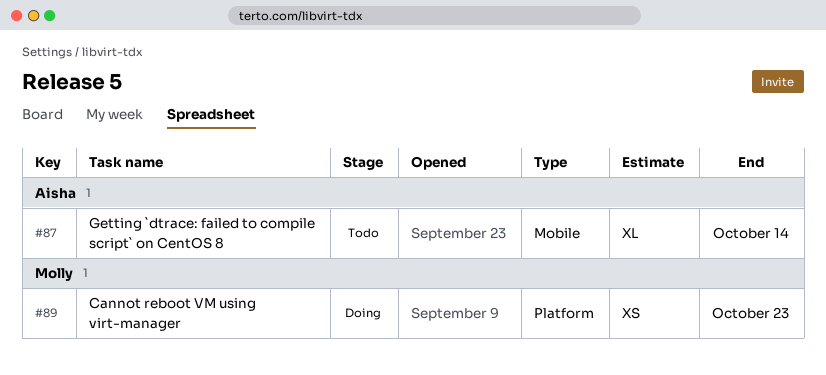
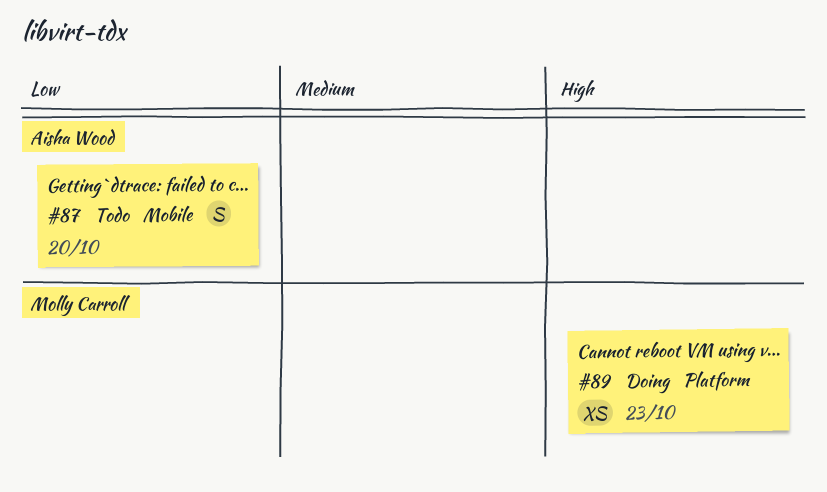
#87, estimate: XL -> S
#87, due: Oct 14 -> Oct 20

